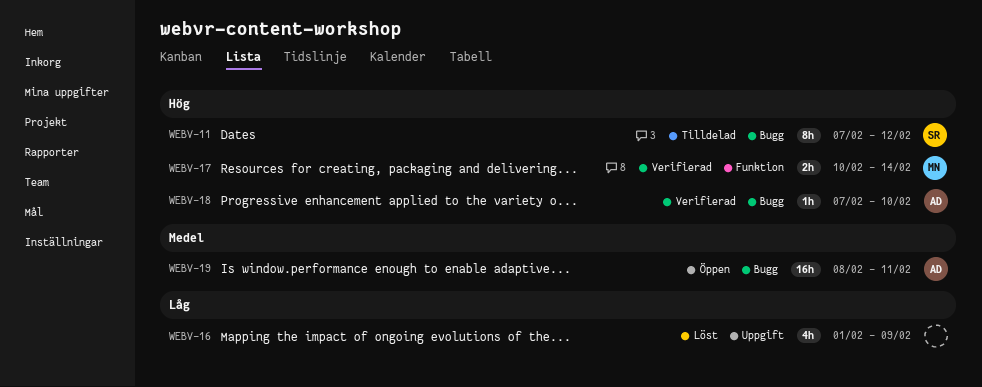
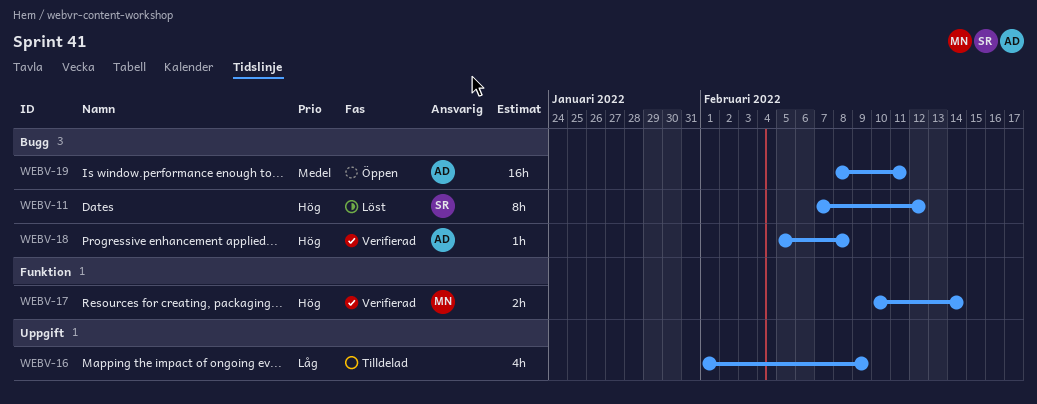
WEBV-11, status: Tilldelad -> Löst
WEBV-16, status: Löst -> Tilldelad
WEBV-18, start: Feb 7 -> Feb 5
WEBV-18, due: Feb 10 -> Feb 8

